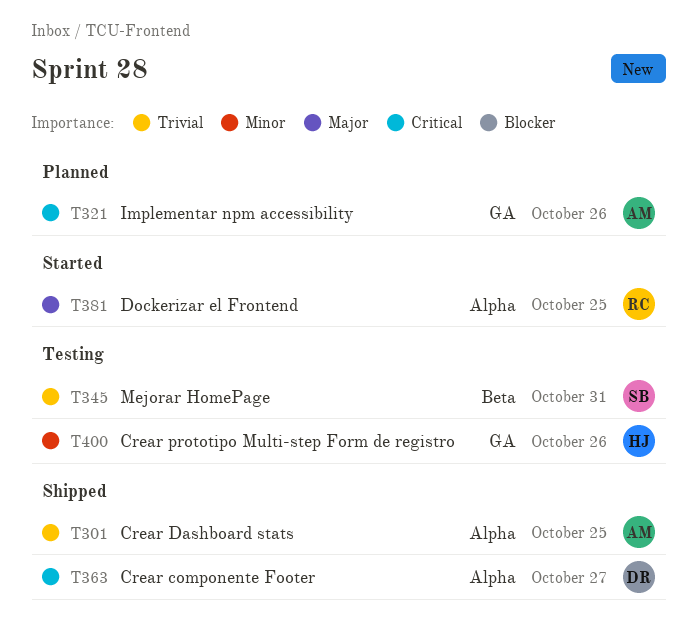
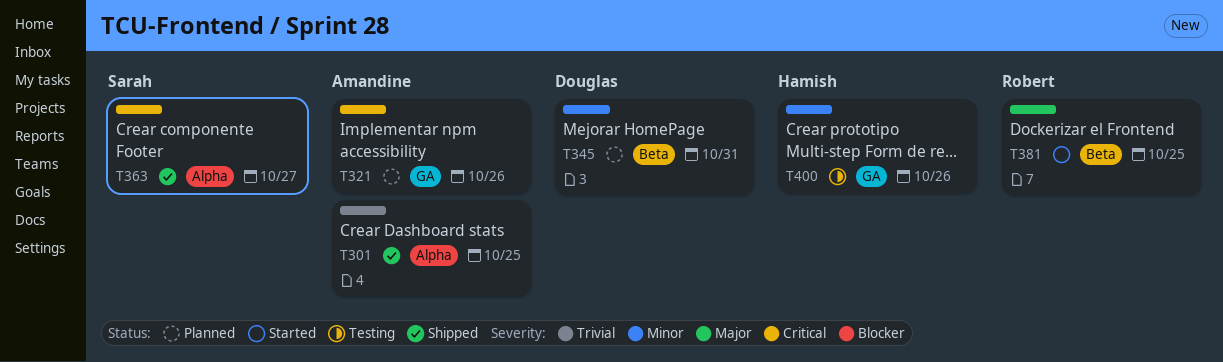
T345, status: Testing -> Planned
T345, owner: Sarah -> Douglas
T345, priority: Trivial -> Minor
T363, owner: Douglas -> Sarah
T381, label: Alpha -> Beta

